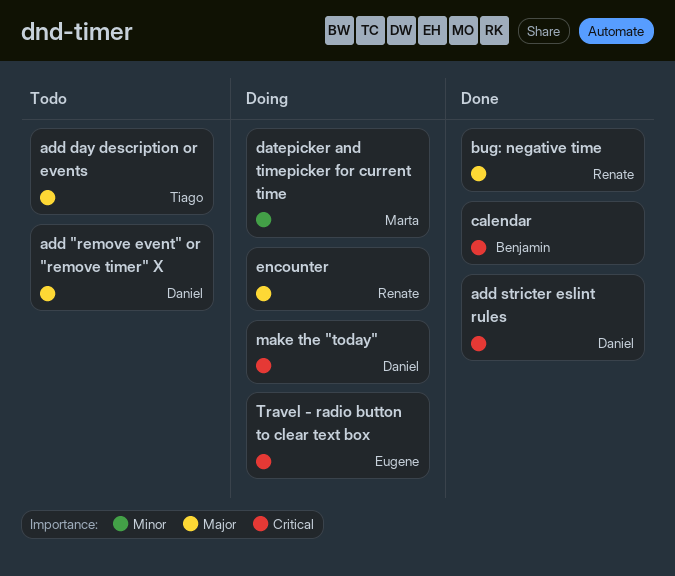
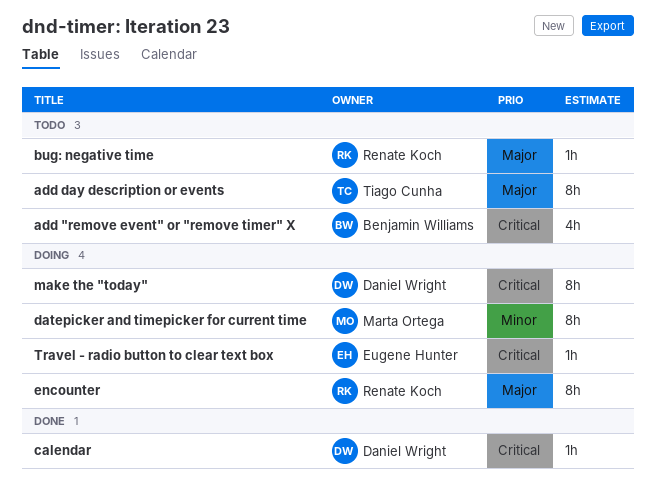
add "remove event" or "remove timer" X, owner: Daniel Wright -> Benjamin Williams
add "remove event" or "remove timer" X, priority: Major -> Critical
add stricter eslint rules: present -> none
bug: negative time, status: Done -> Todo
calendar, owner: Benjamin Williams -> Daniel Wright

